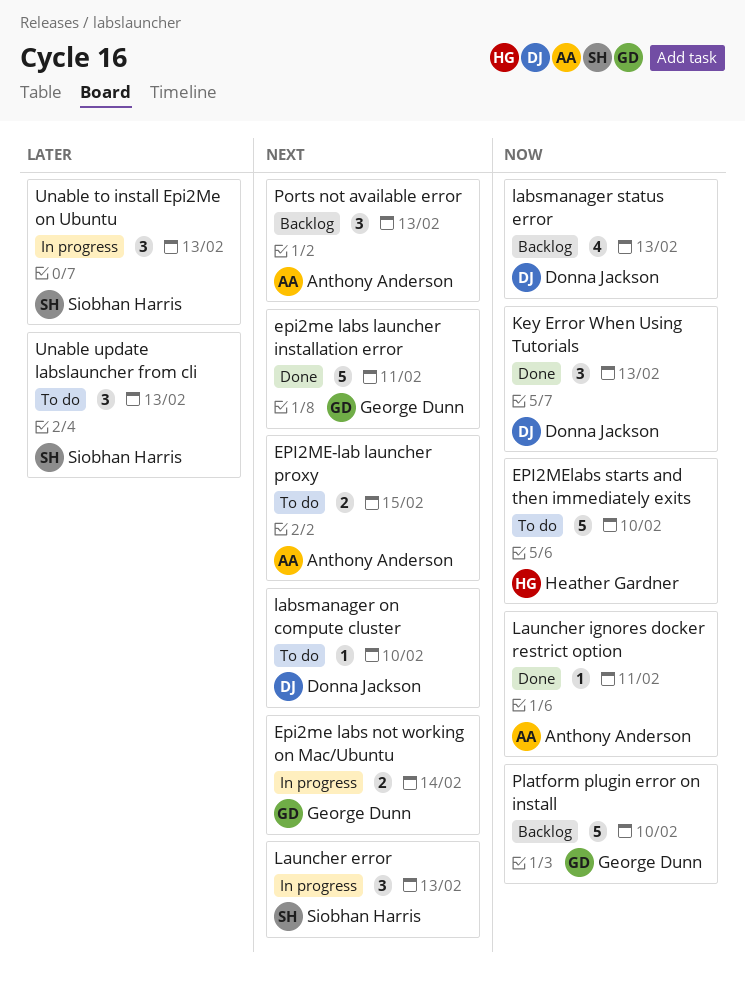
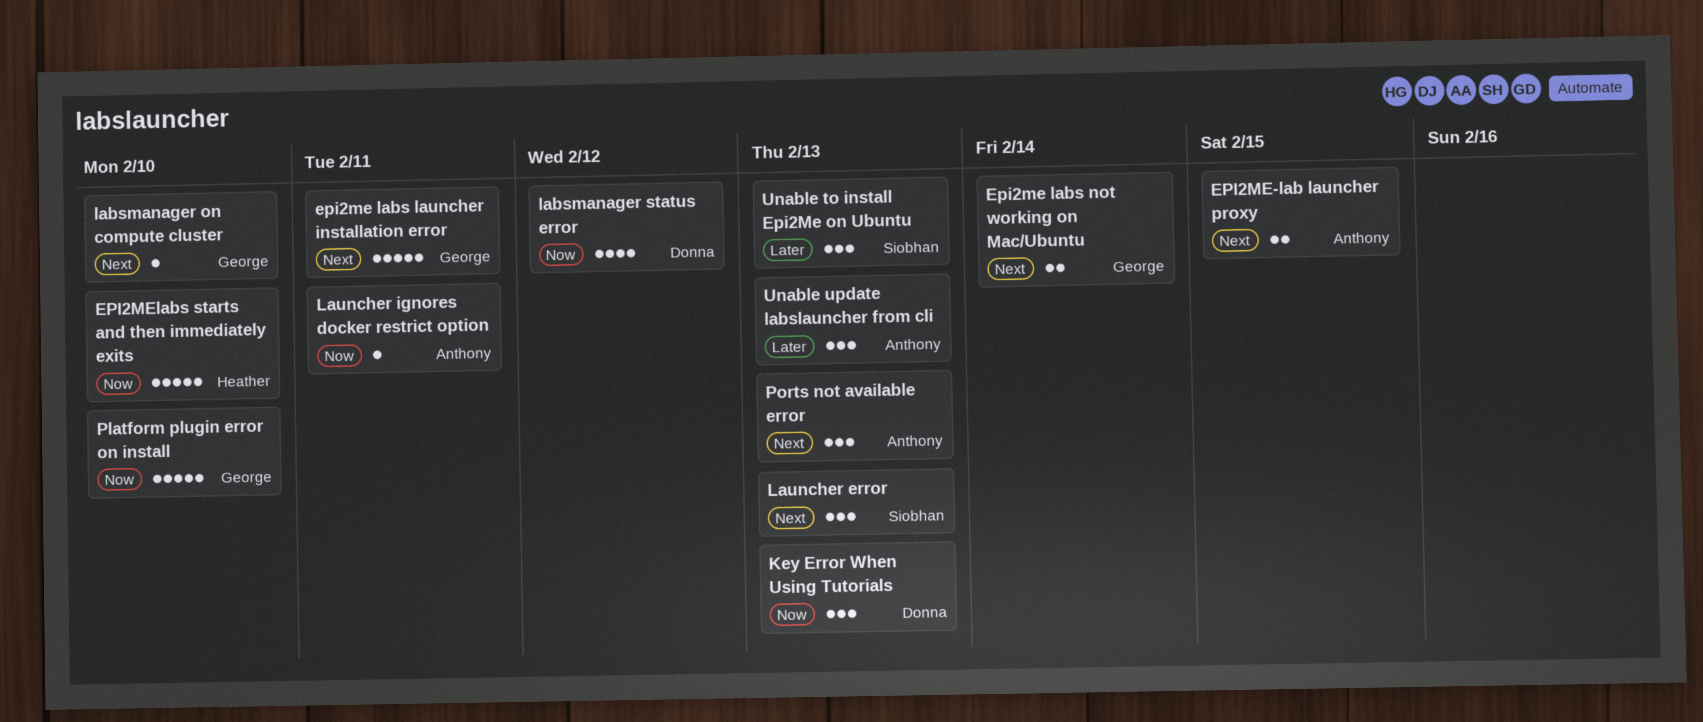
labsmanager on compute cluster, owner: Donna Jackson -> George Dunn
labsmanager status error, due: Feb 13 -> Feb 12
Unable update labslauncher from cli, owner: Siobhan Harris -> Anthony Anderson

